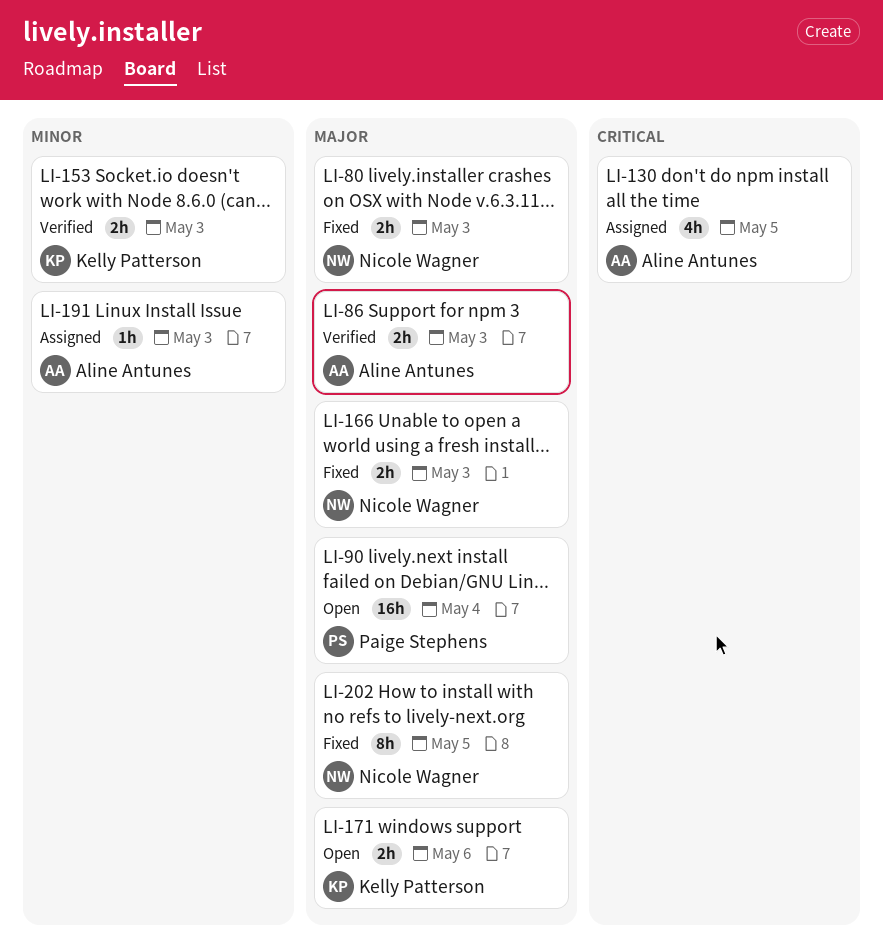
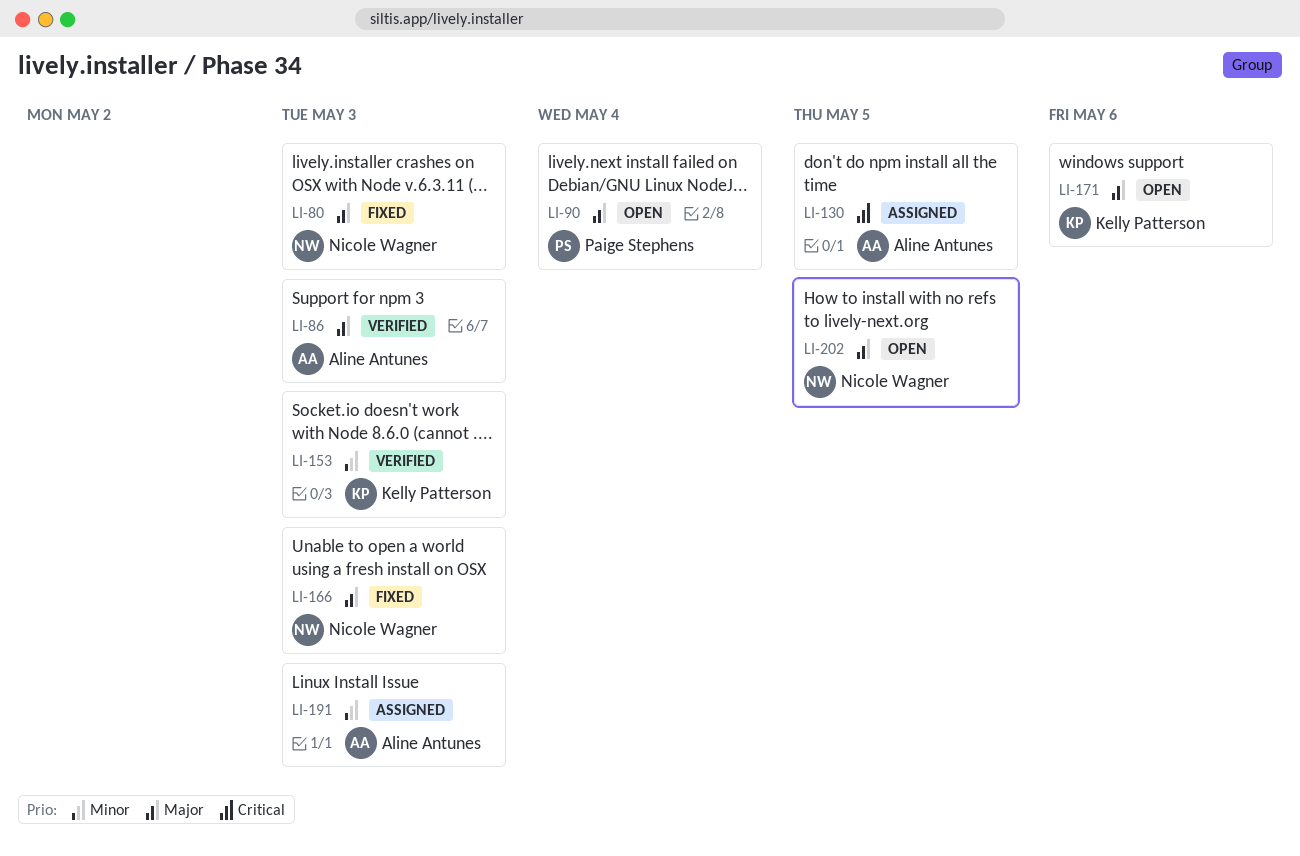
LI-202, status: Fixed -> Open

